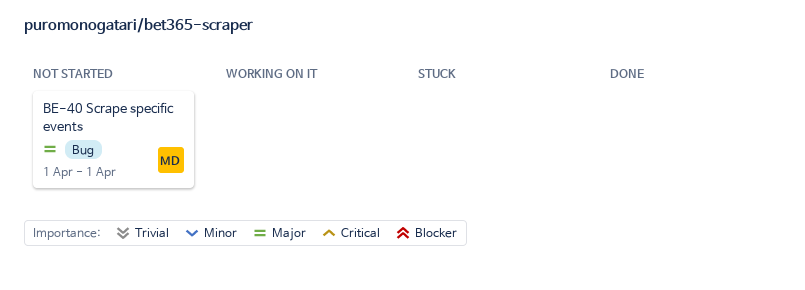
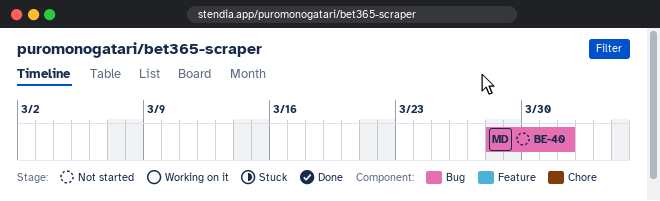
BE-40, start: Apr 1 -> Mar 28

